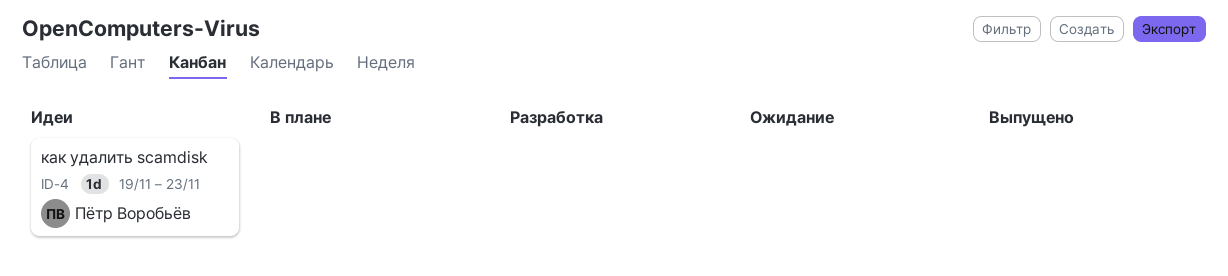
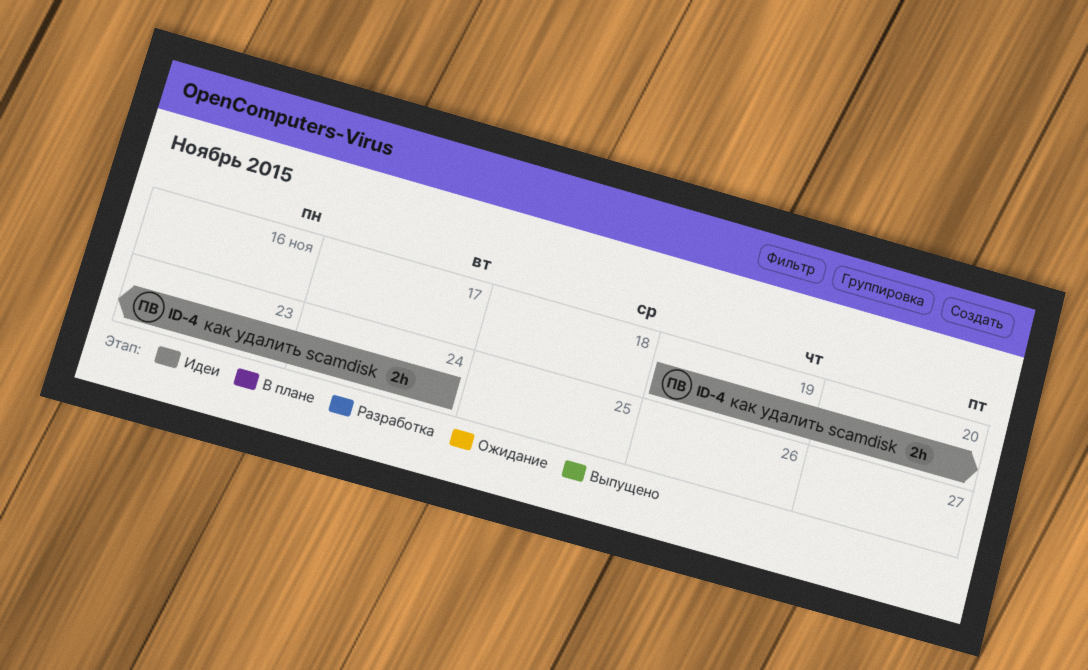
ID-4, estimate: 1d -> 2h
ID-4, due: Nov 23 -> Nov 24

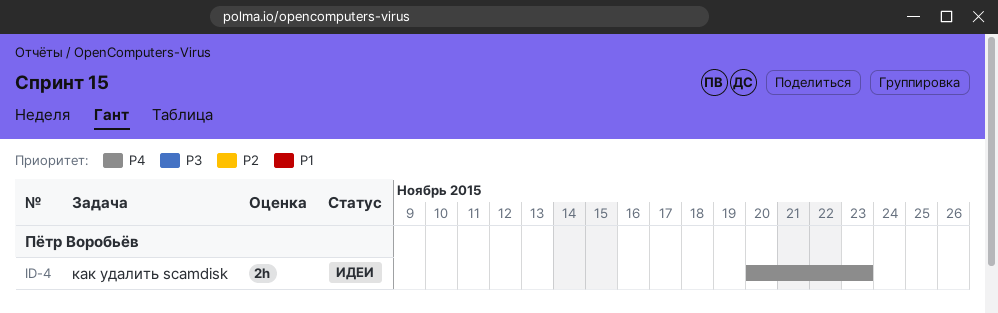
ID-4, start: Nov 19 -> Nov 20
ID-4, due: Nov 24 -> Nov 23

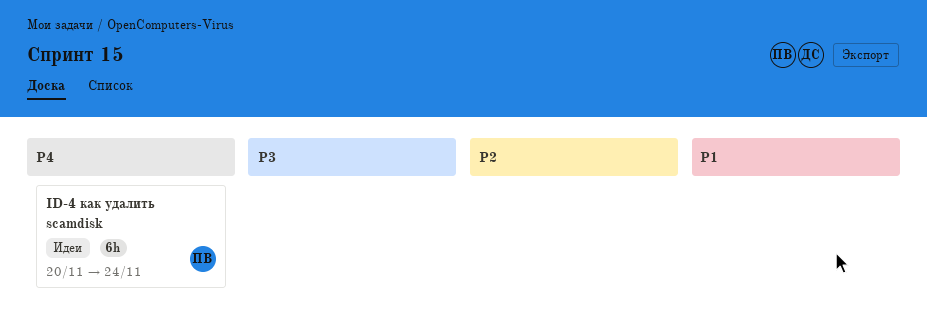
ID-4, estimate: 2h -> 6h
ID-4, due: Nov 23 -> Nov 24

